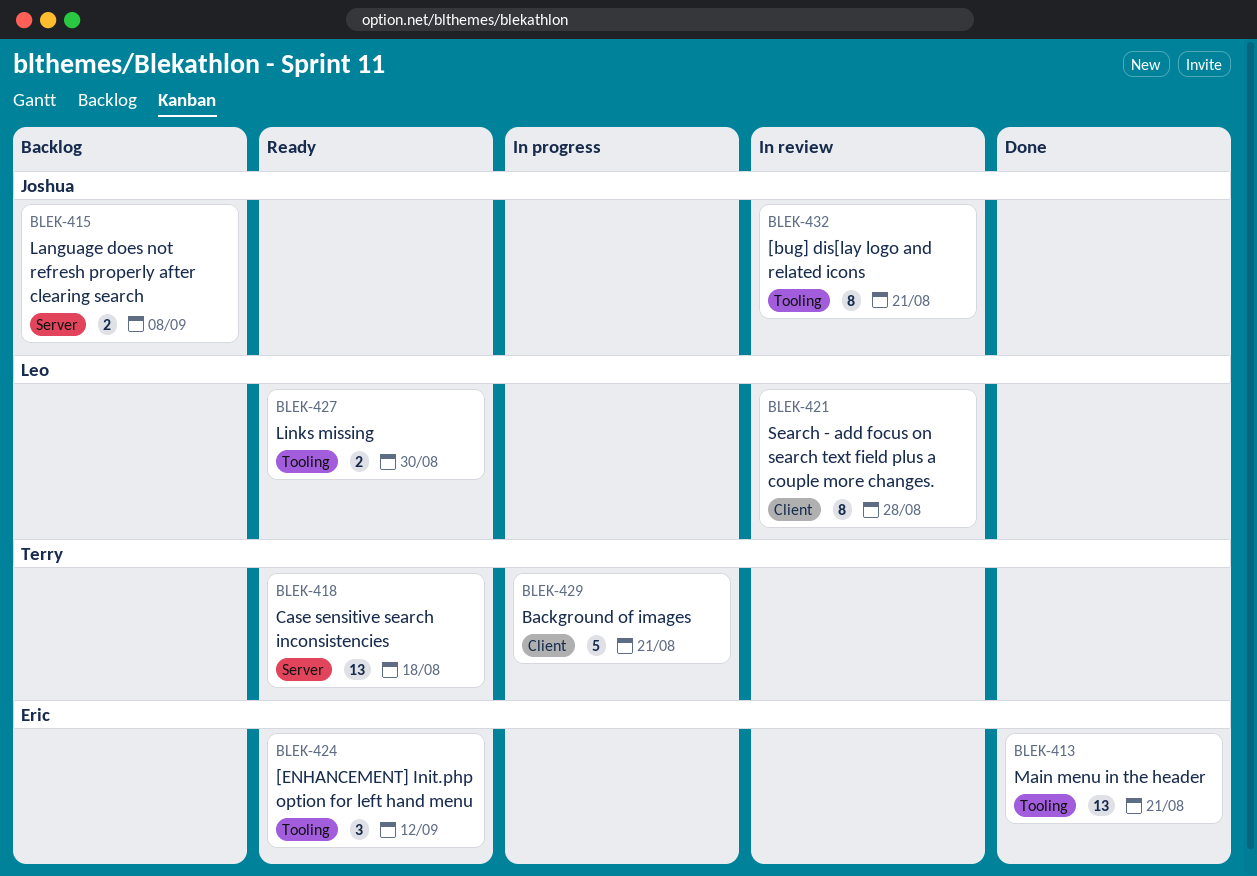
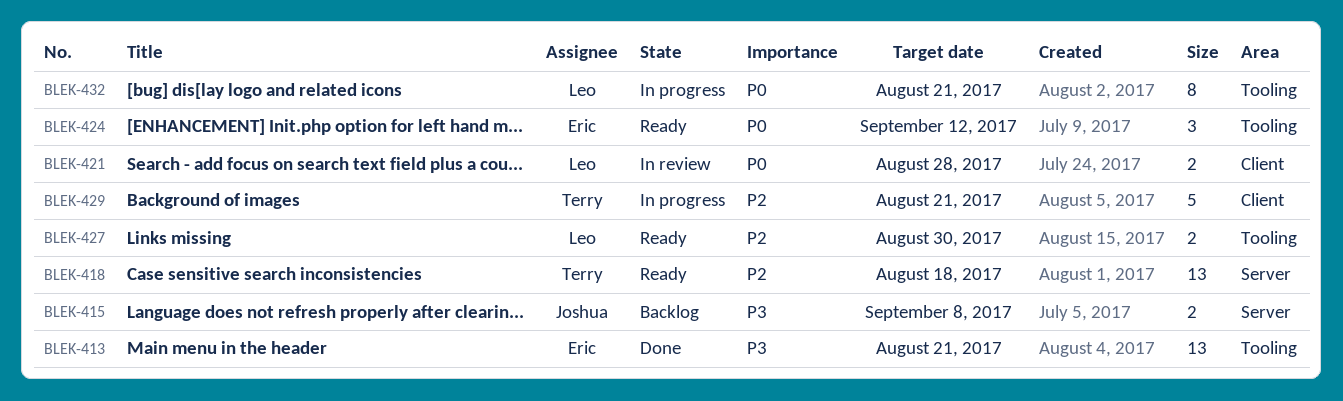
BLEK-421, estimate: 8 -> 2
BLEK-432, status: In review -> In progress
BLEK-432, owner: Joshua -> Leo

